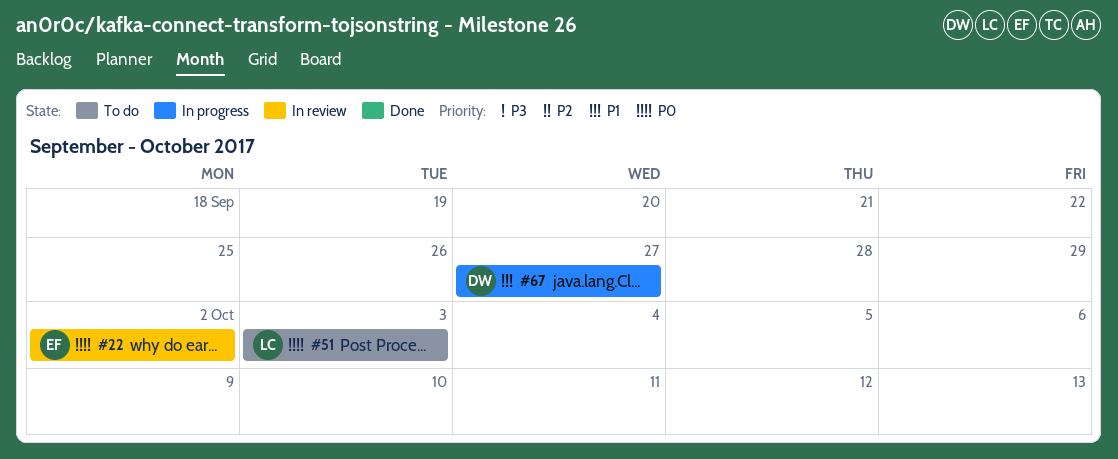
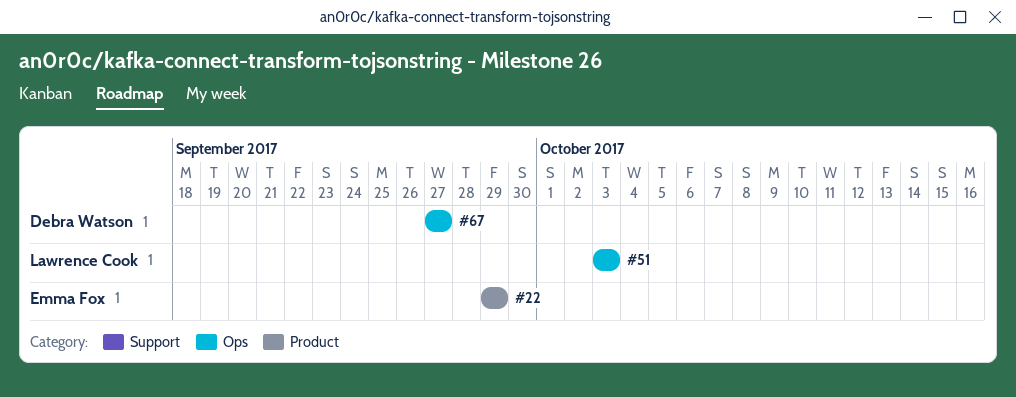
#22, start: Oct 2 -> Sep 29
#22, due: Oct 2 -> Sep 29

